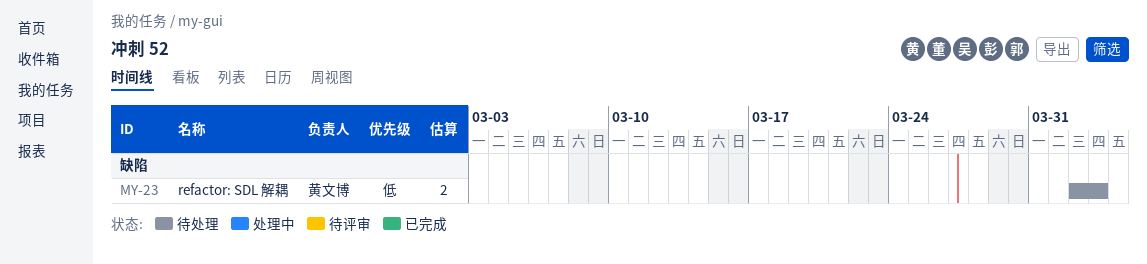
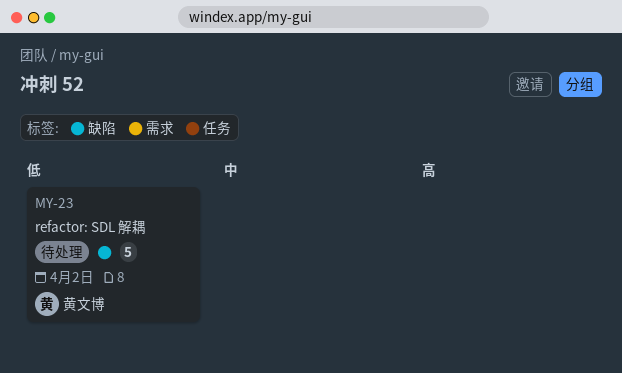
MY-23, estimate: 2 -> 5
MY-23, due: Apr 3 -> Apr 2

